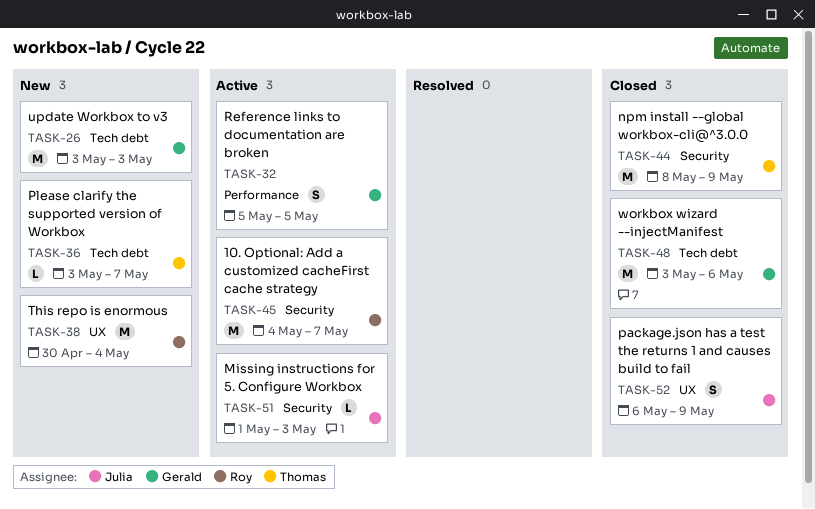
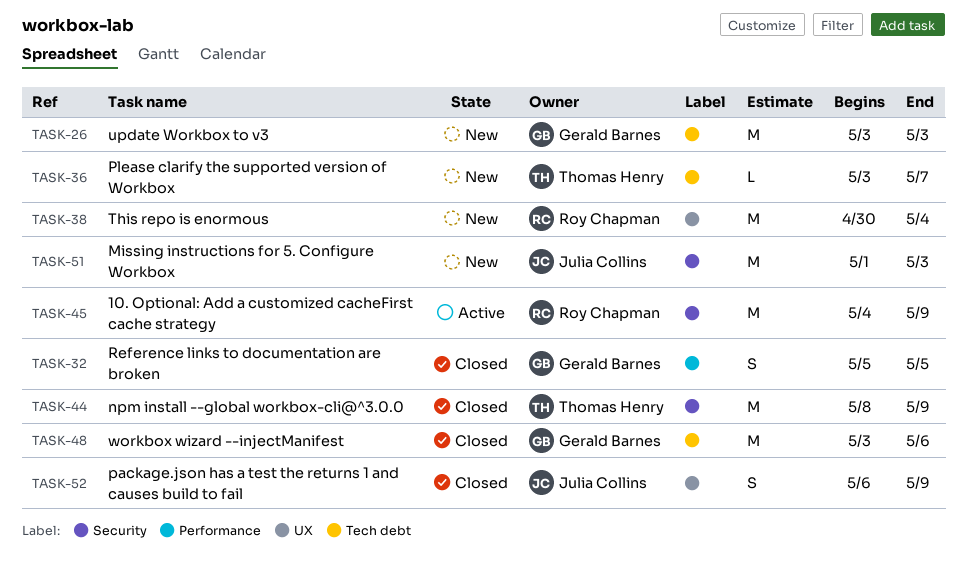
TASK-32, status: Active -> Closed
TASK-45, due: May 7 -> May 9
TASK-51, status: Active -> New
TASK-51, estimate: L -> M

